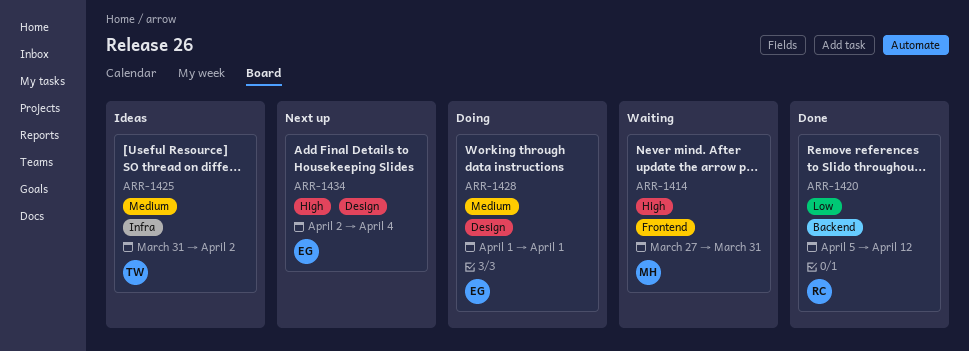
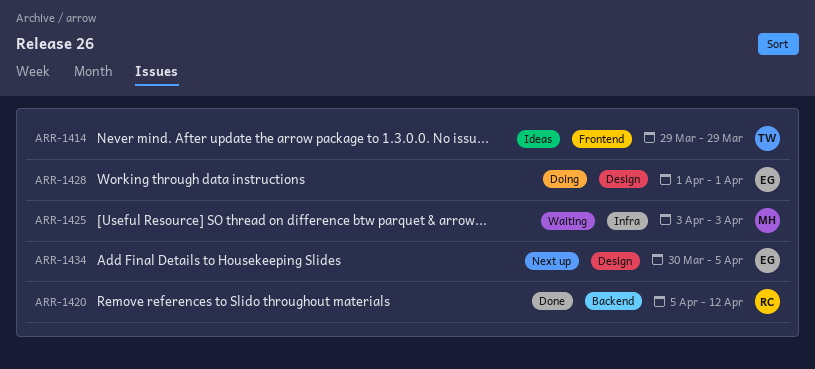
ARR-1414, status: Waiting -> Ideas
ARR-1414, owner: MH -> TW
ARR-1414, start: Mar 27 -> Mar 29
ARR-1414, due: Mar 31 -> Mar 29
ARR-1425, status: Ideas -> Waiting
ARR-1425, owner: TW -> MH
ARR-1425, start: Mar 31 -> Apr 3
ARR-1425, due: Apr 2 -> Apr 3
ARR-1434, start: Apr 2 -> Mar 30
ARR-1434, due: Apr 4 -> Apr 5

